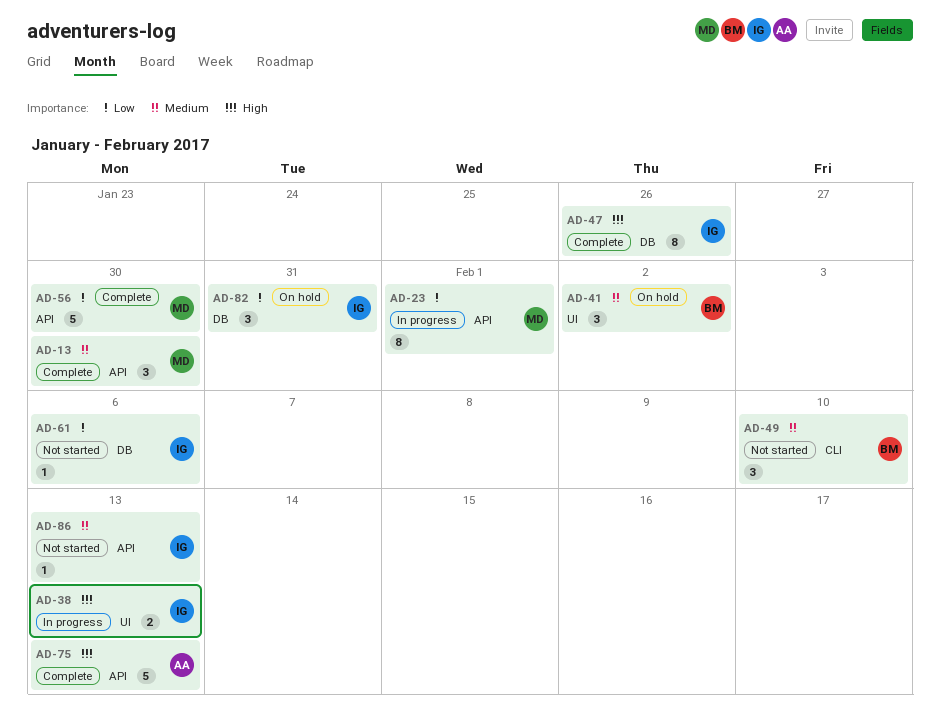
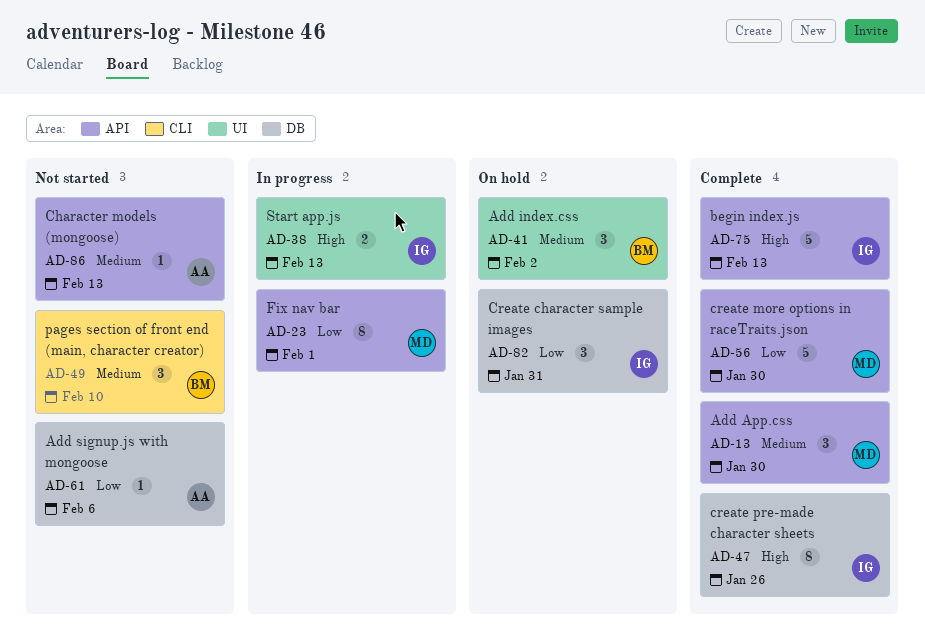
AD-61, owner: IG -> AA
AD-75, owner: AA -> IG
AD-86, owner: IG -> AA

